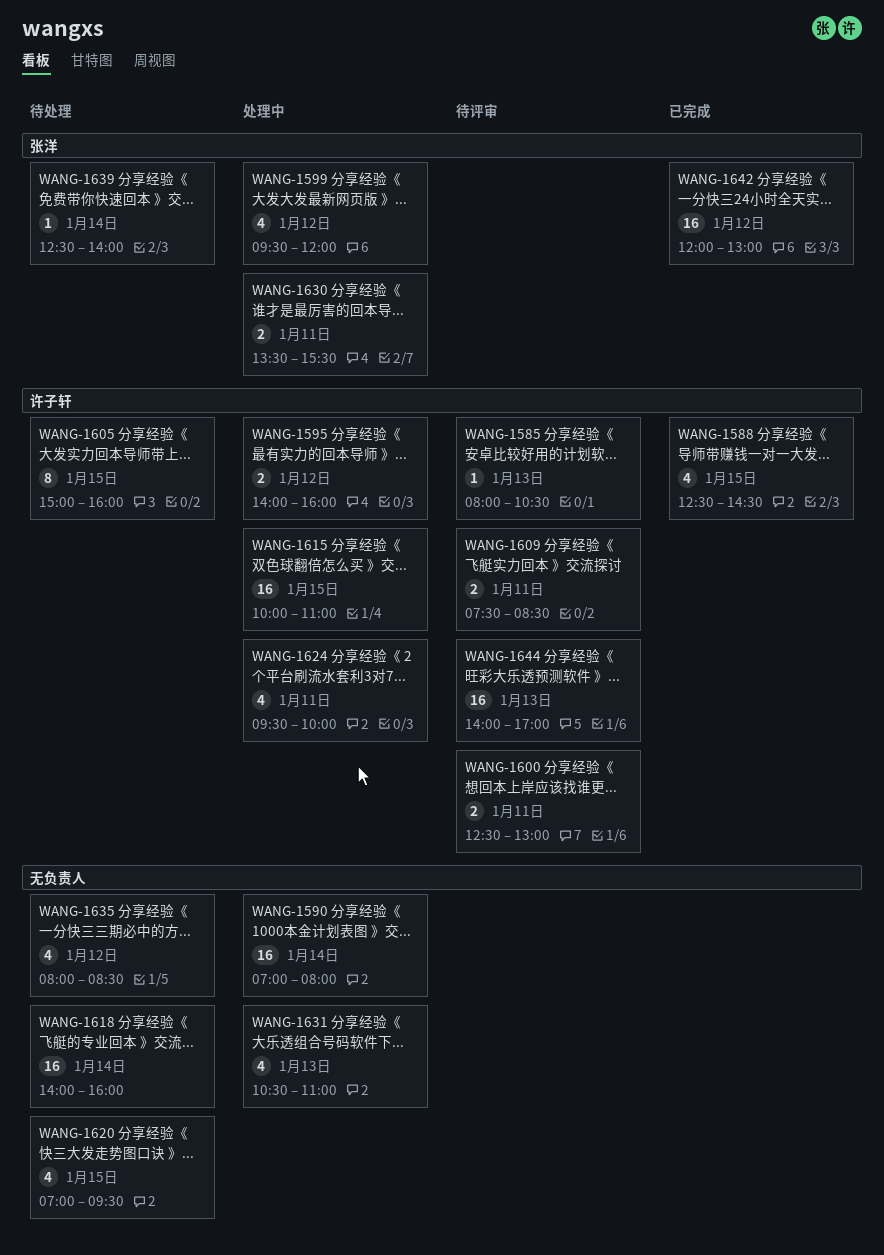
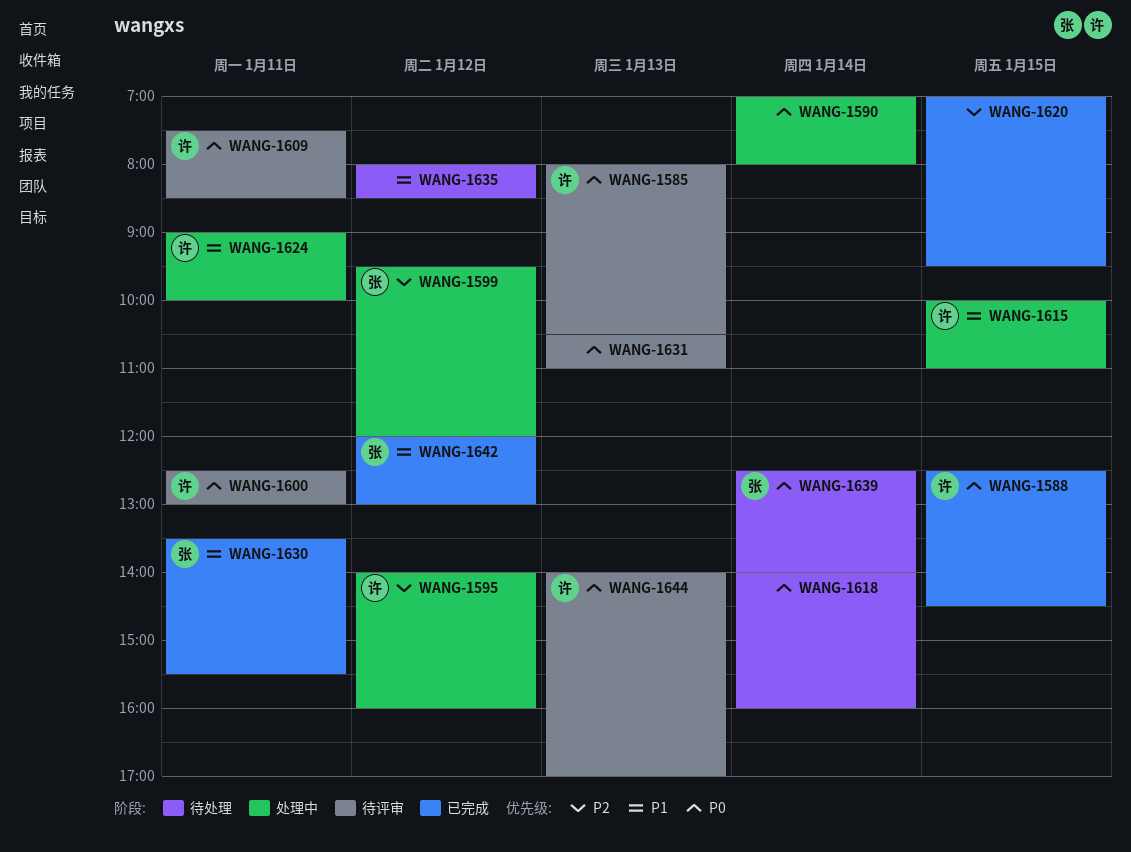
WANG-1605: present -> none
WANG-1620, status: 待处理 -> 已完成
WANG-1624, begins: 09:30 -> 09:00
WANG-1630, status: 处理中 -> 已完成
WANG-1631, status: 处理中 -> 待评审

